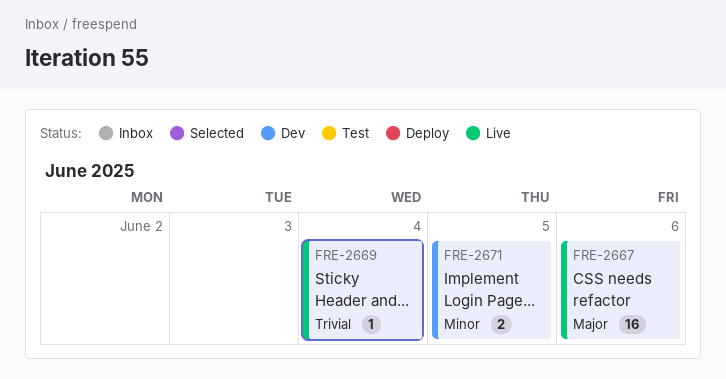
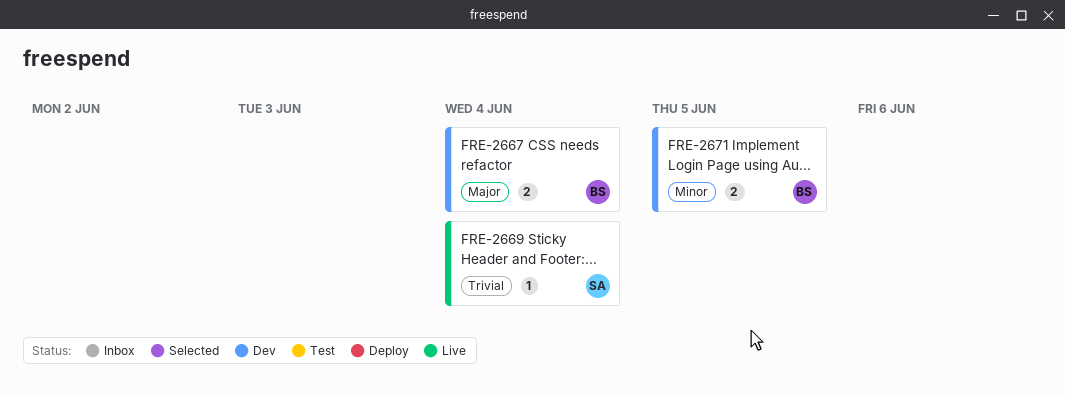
FRE-2667, status: Live -> Dev
FRE-2667, estimate: 16 -> 2
FRE-2667, due: Jun 6 -> Jun 4

